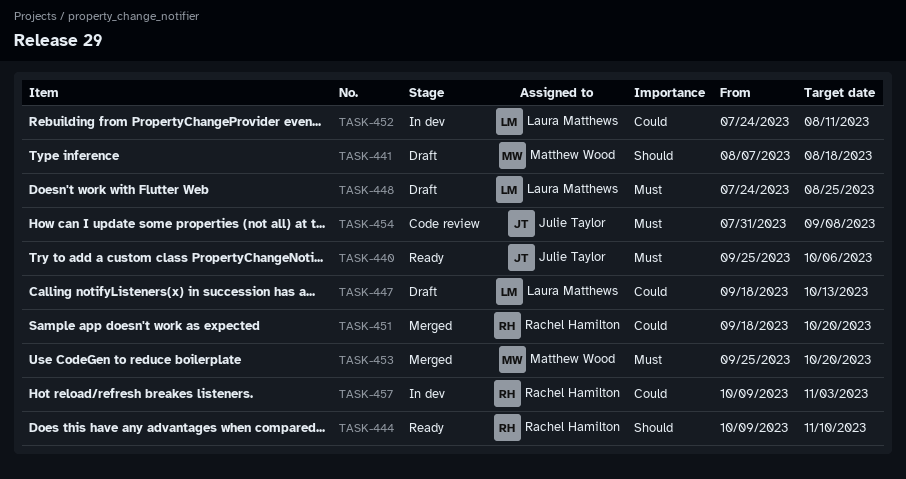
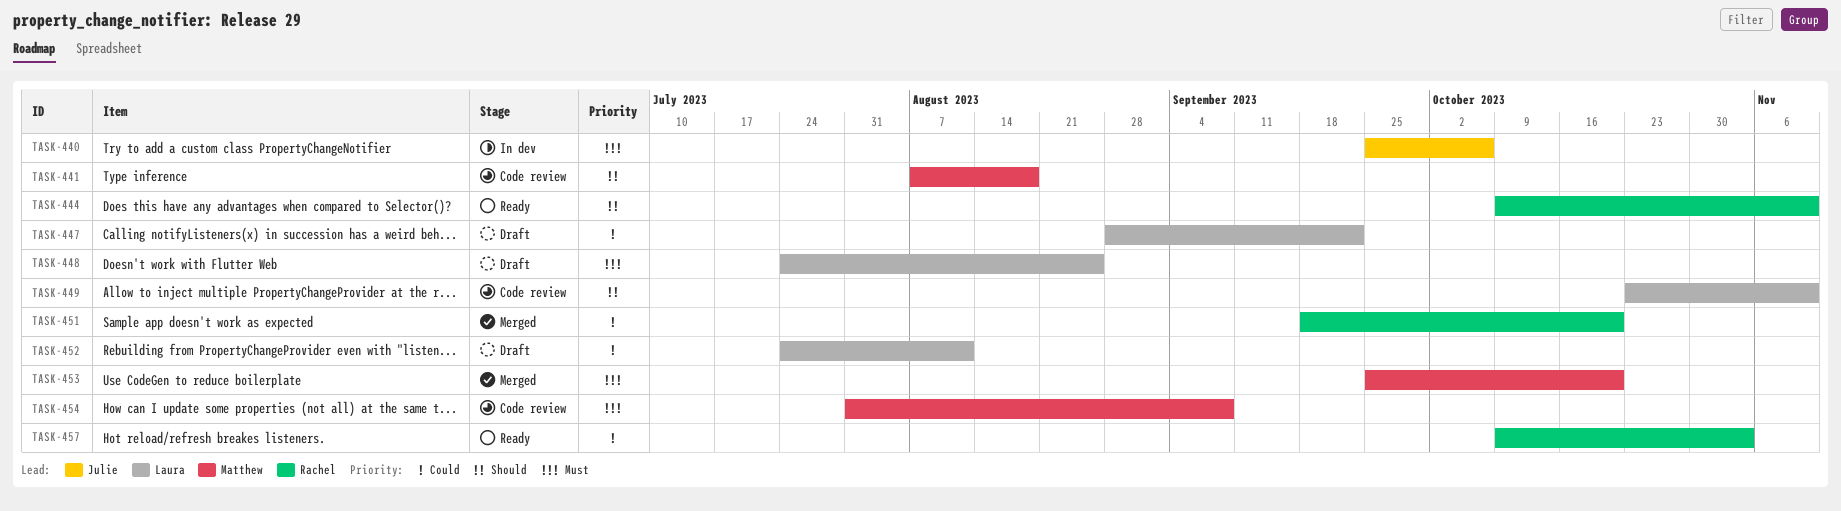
TASK-440, status: Ready -> In dev
TASK-441, status: Draft -> Code review
TASK-447, start: Sep 18 -> Aug 28
TASK-447, due: Oct 13 -> Sep 22
TASK-449: none -> present
TASK-452, status: In dev -> Draft
TASK-454, owner: Julie Taylor -> Matthew Wood
TASK-457, status: In dev -> Ready

